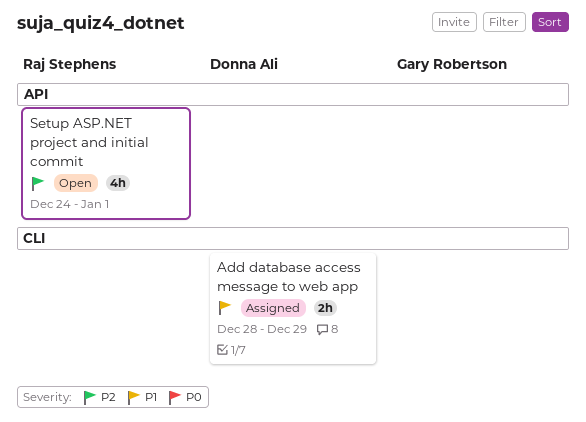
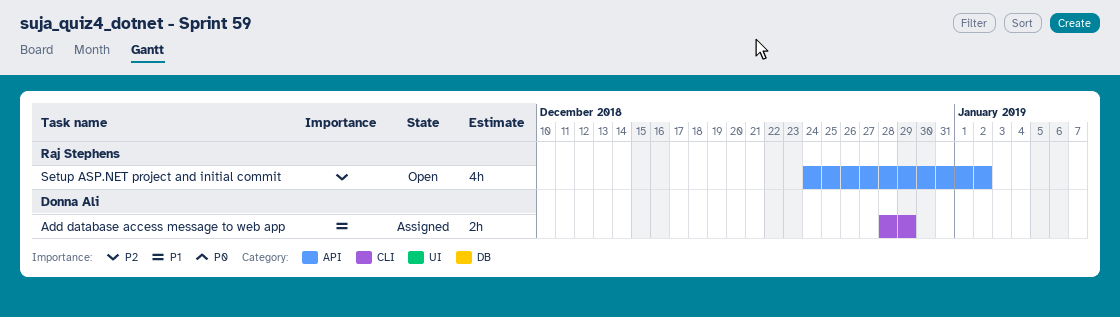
Setup ASP.NET project and initial commit, due: Jan 1 -> Jan 2

